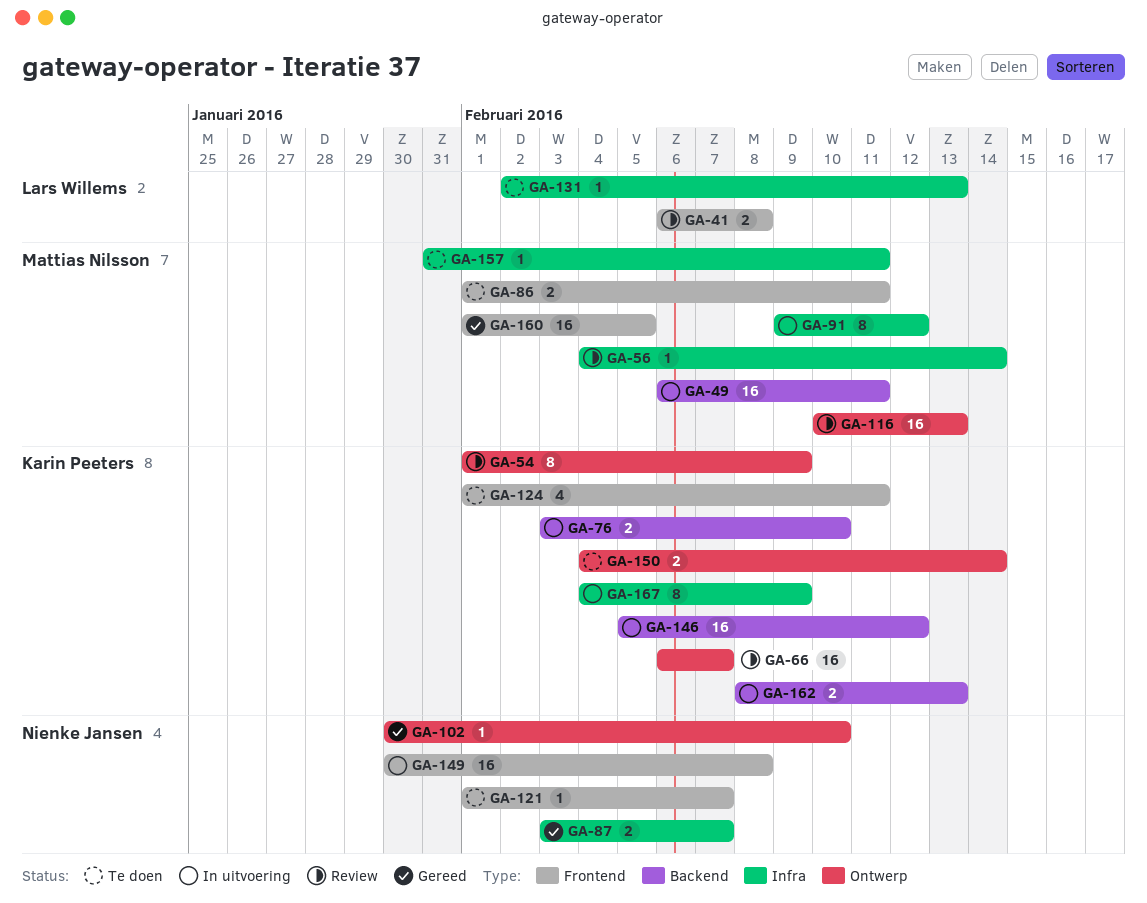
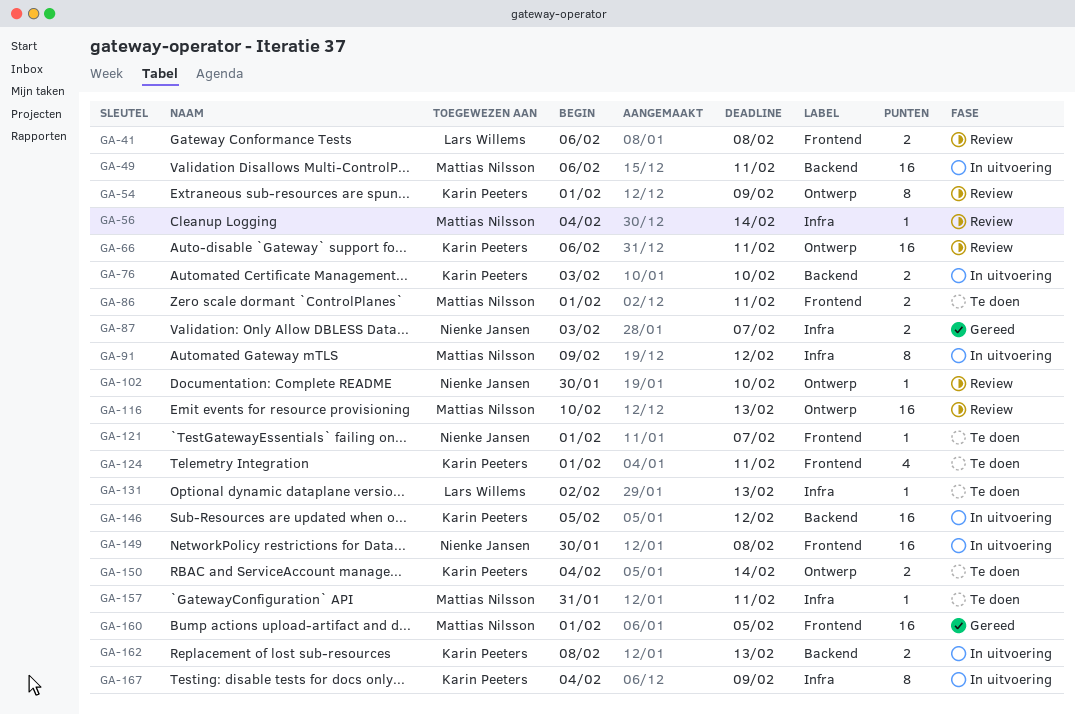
GA-66, due: Feb 7 -> Feb 11
GA-102, status: Gereed -> Review

